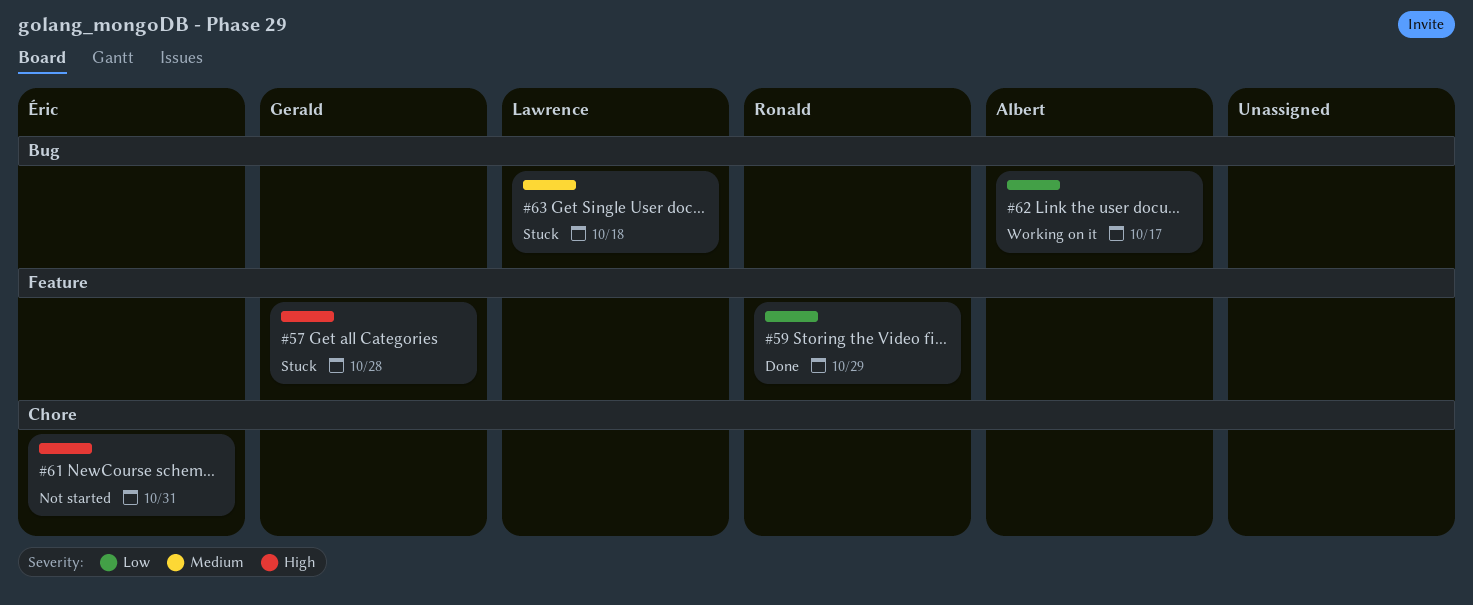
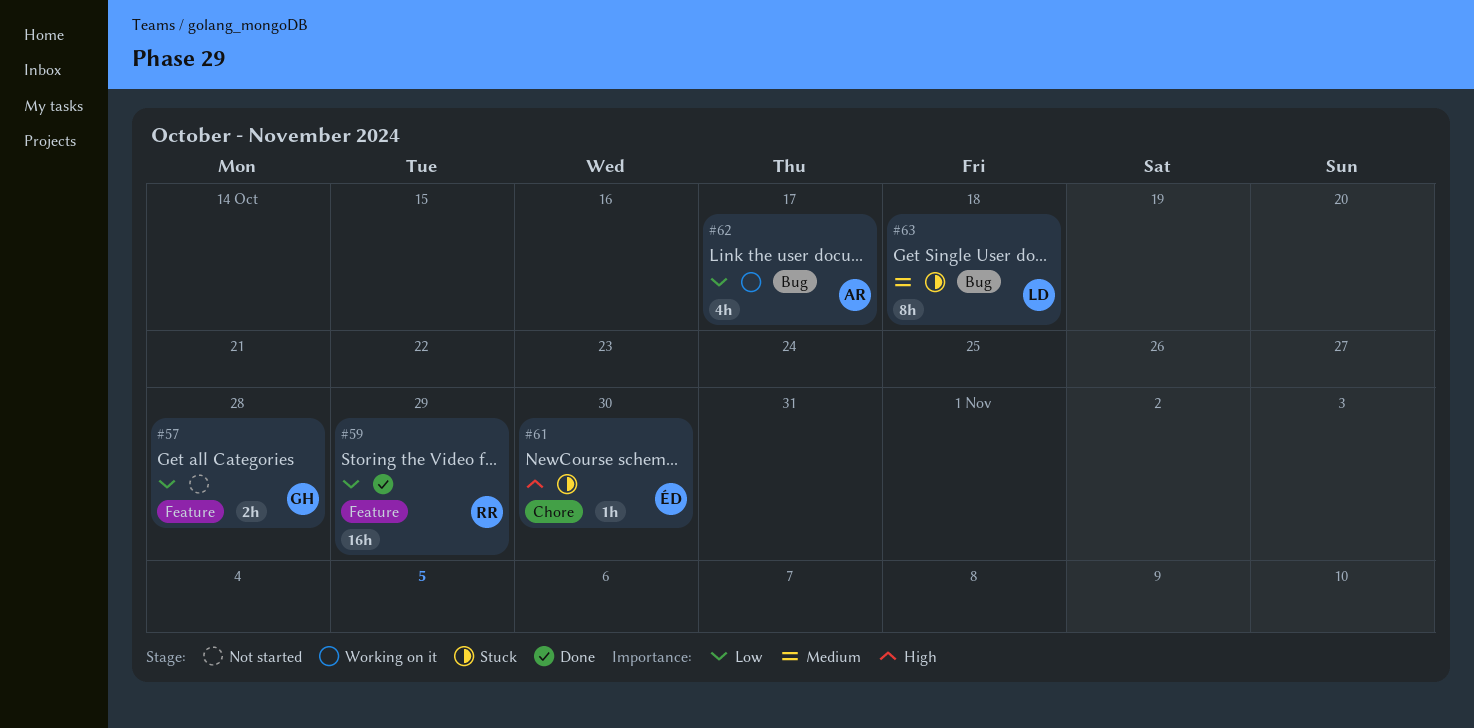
#57, status: Stuck -> Not started
#57, priority: High -> Low
#61, status: Not started -> Stuck
#61, due: Oct 31 -> Oct 30

